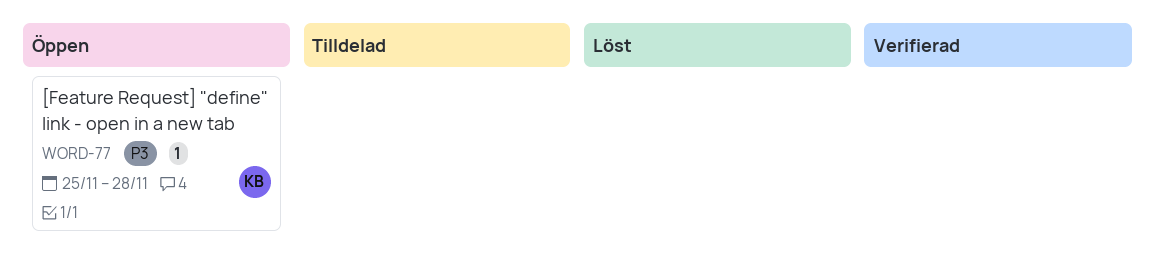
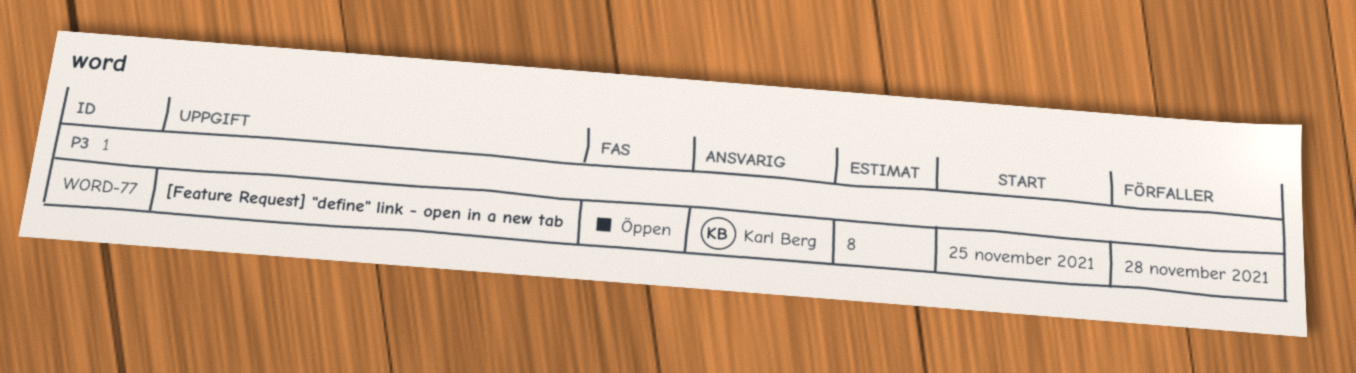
WORD-77, estimate: 1 -> 8

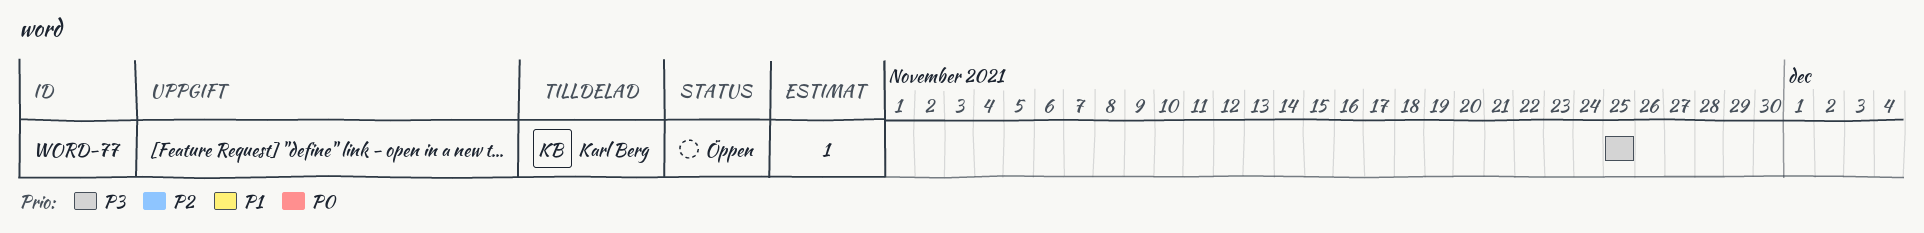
WORD-77, estimate: 8 -> 1
WORD-77, due: Nov 28 -> Nov 25

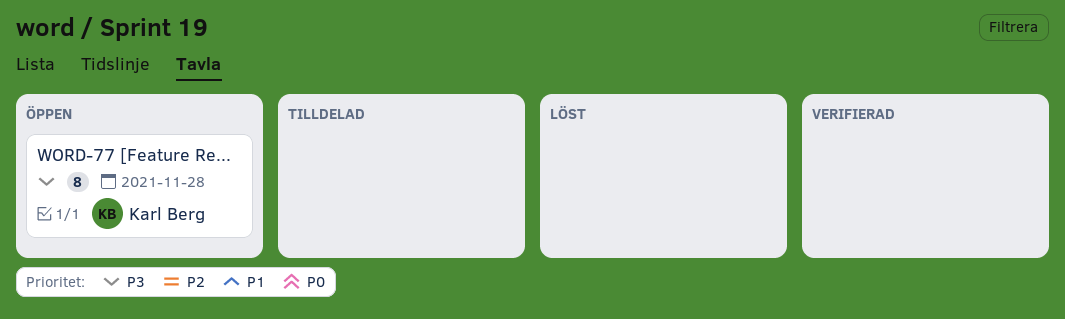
WORD-77, estimate: 1 -> 8
WORD-77, due: Nov 25 -> Nov 28

